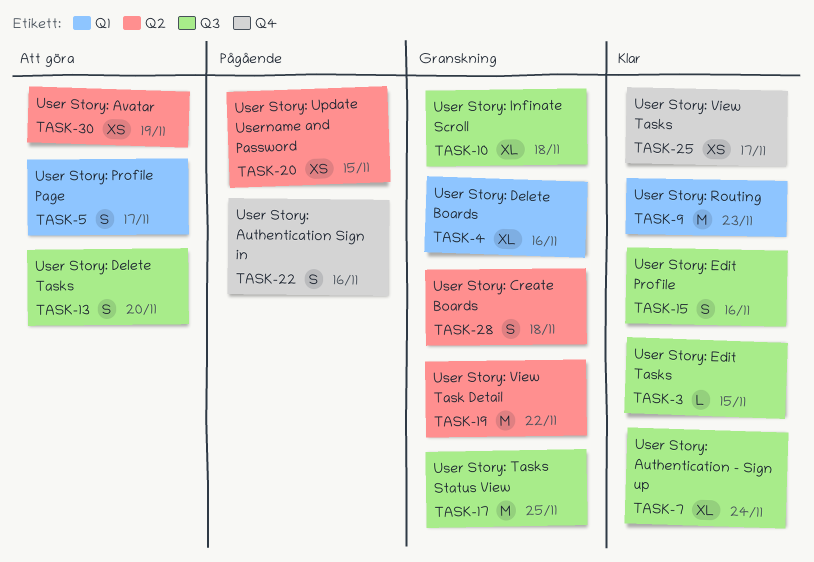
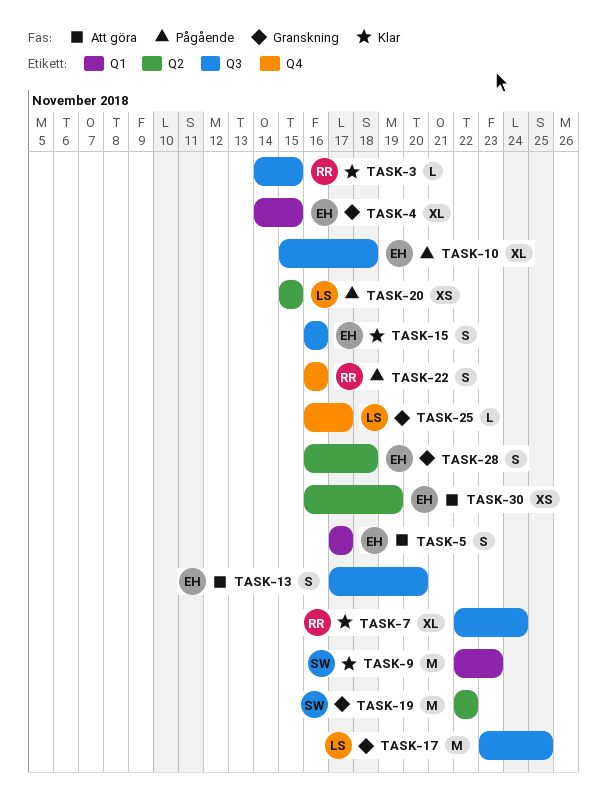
TASK-4, due: Nov 16 -> Nov 15
TASK-10, status: Granskning -> Pågående
TASK-25, status: Klar -> Granskning
TASK-25, estimate: XS -> L

